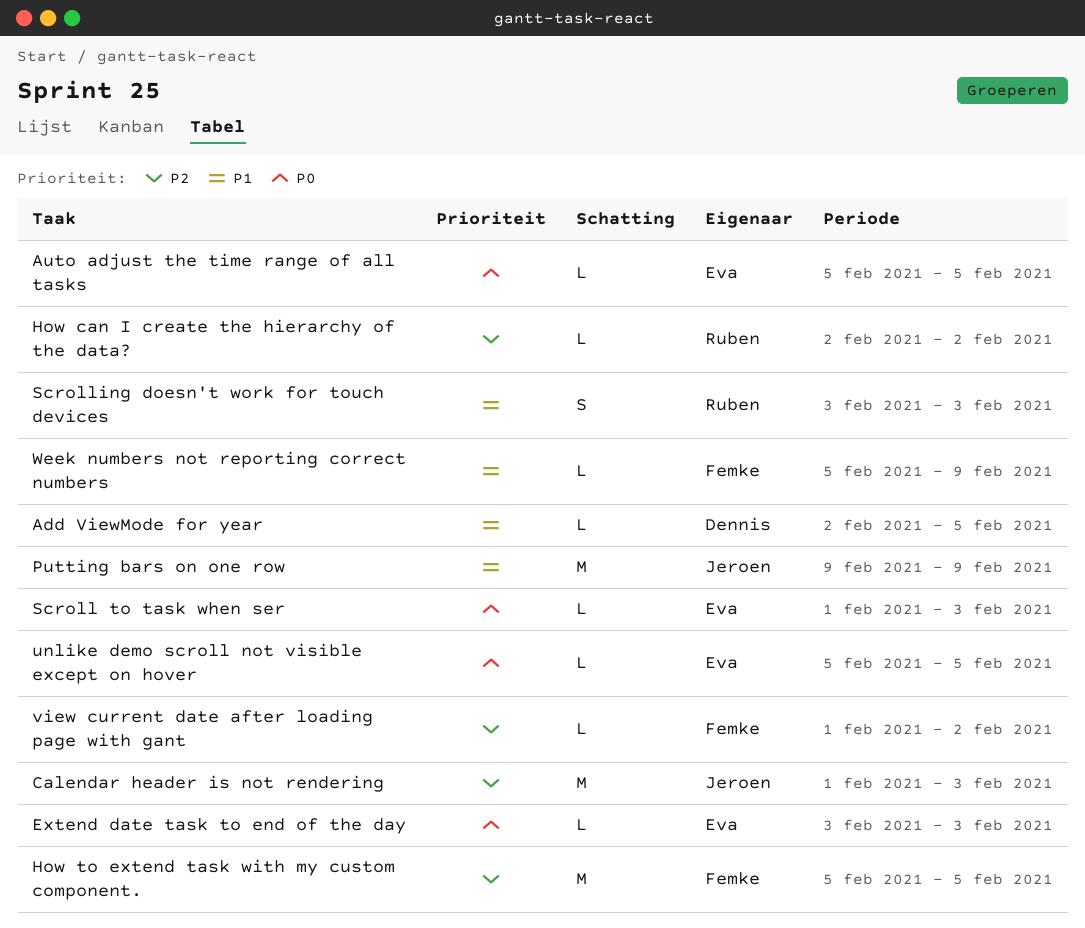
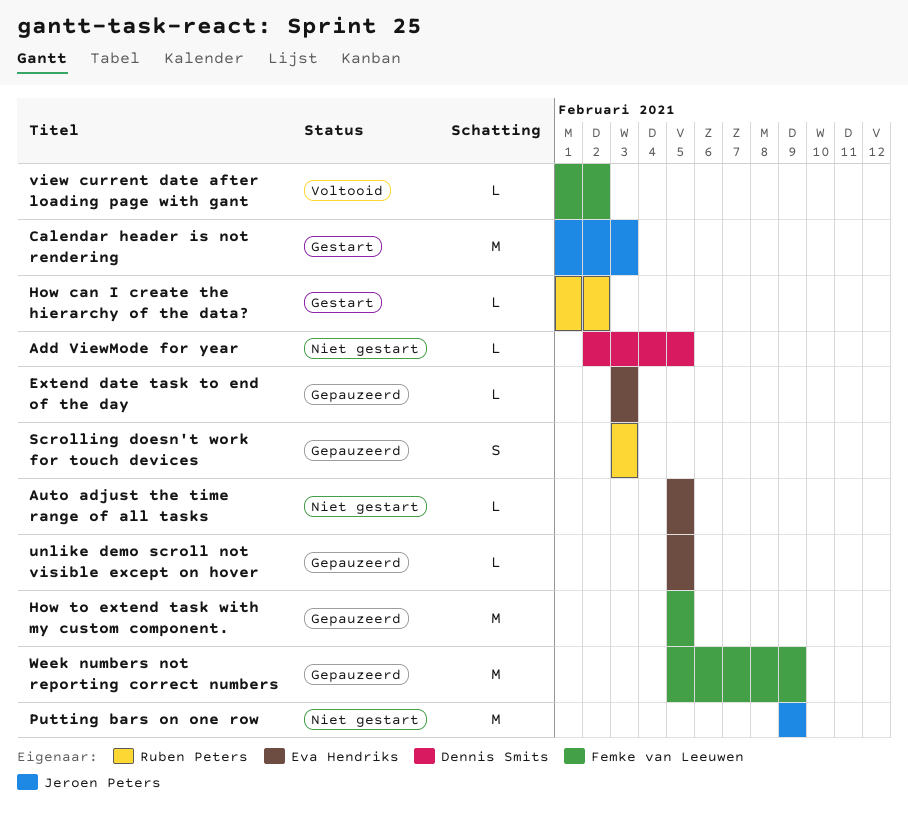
How can I create the hierarchy of the data?, start: Feb 2 -> Feb 1
Scroll to task when ser: present -> none
Week numbers not reporting correct numbers, estimate: L -> M

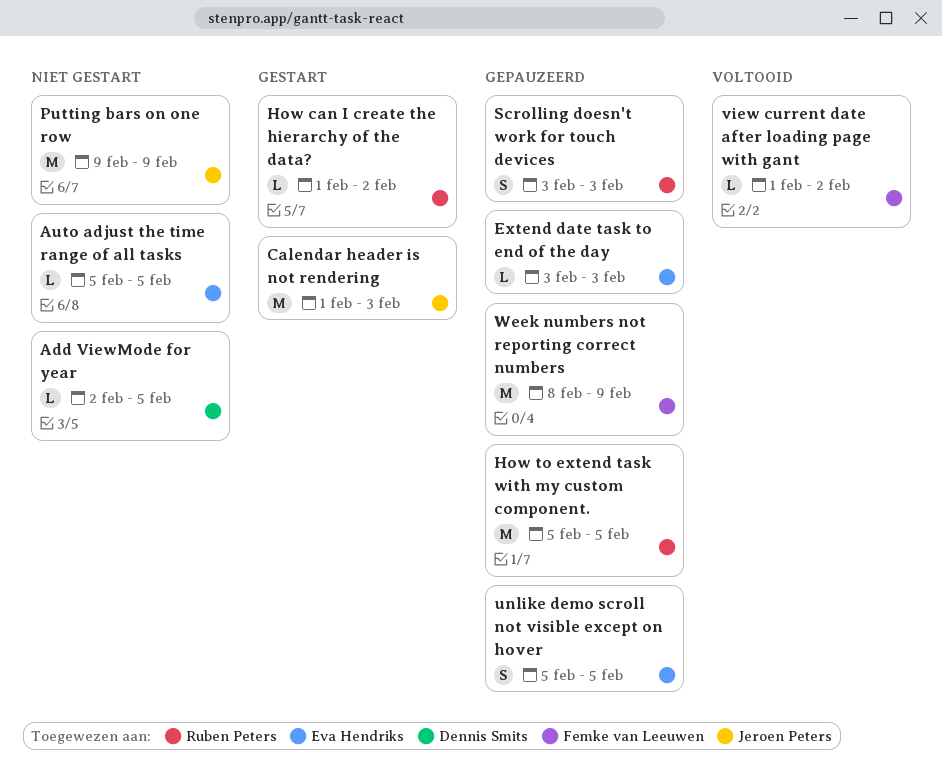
How to extend task with my custom component., owner: Femke van Leeuwen -> Ruben Peters
unlike demo scroll not visible except on hover, estimate: L -> S
Week numbers not reporting correct numbers, start: Feb 5 -> Feb 8

